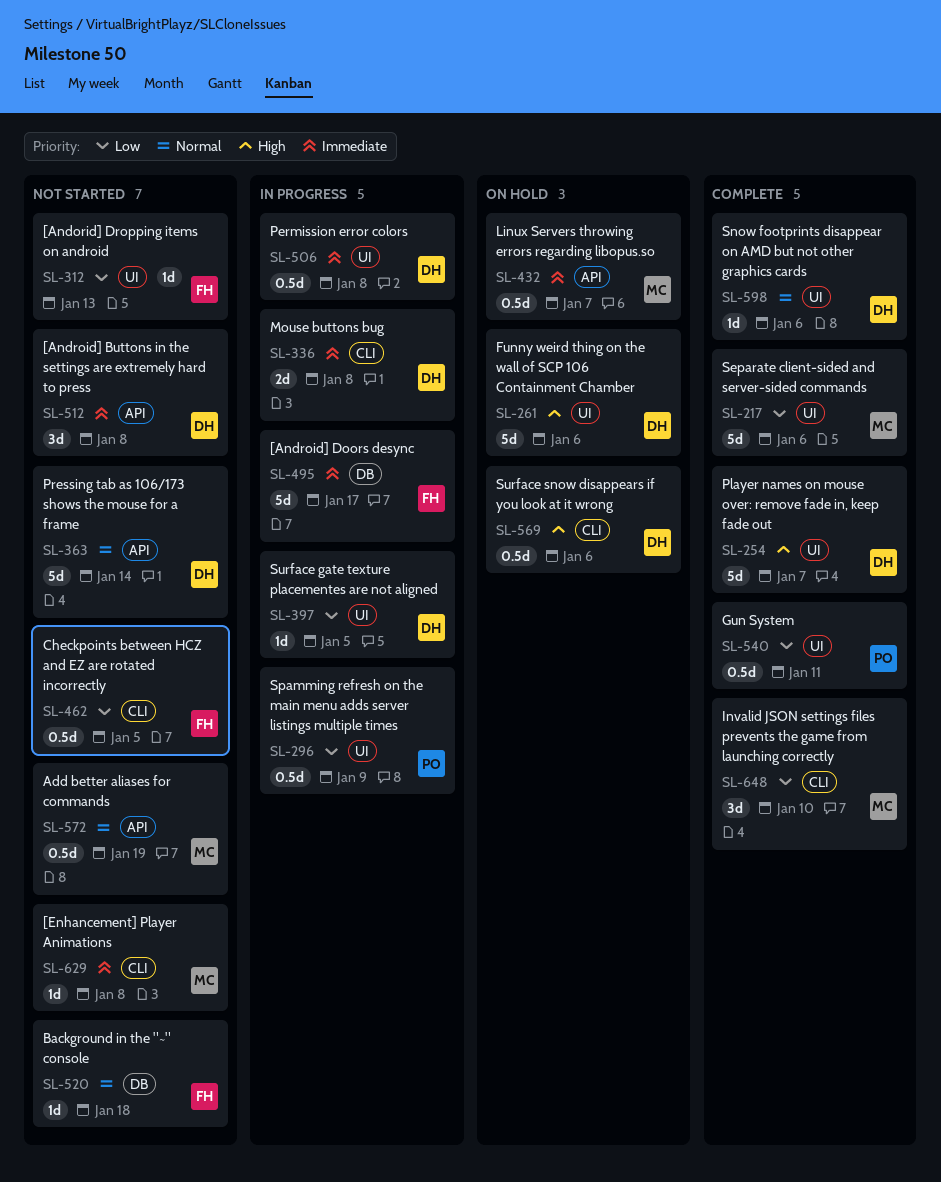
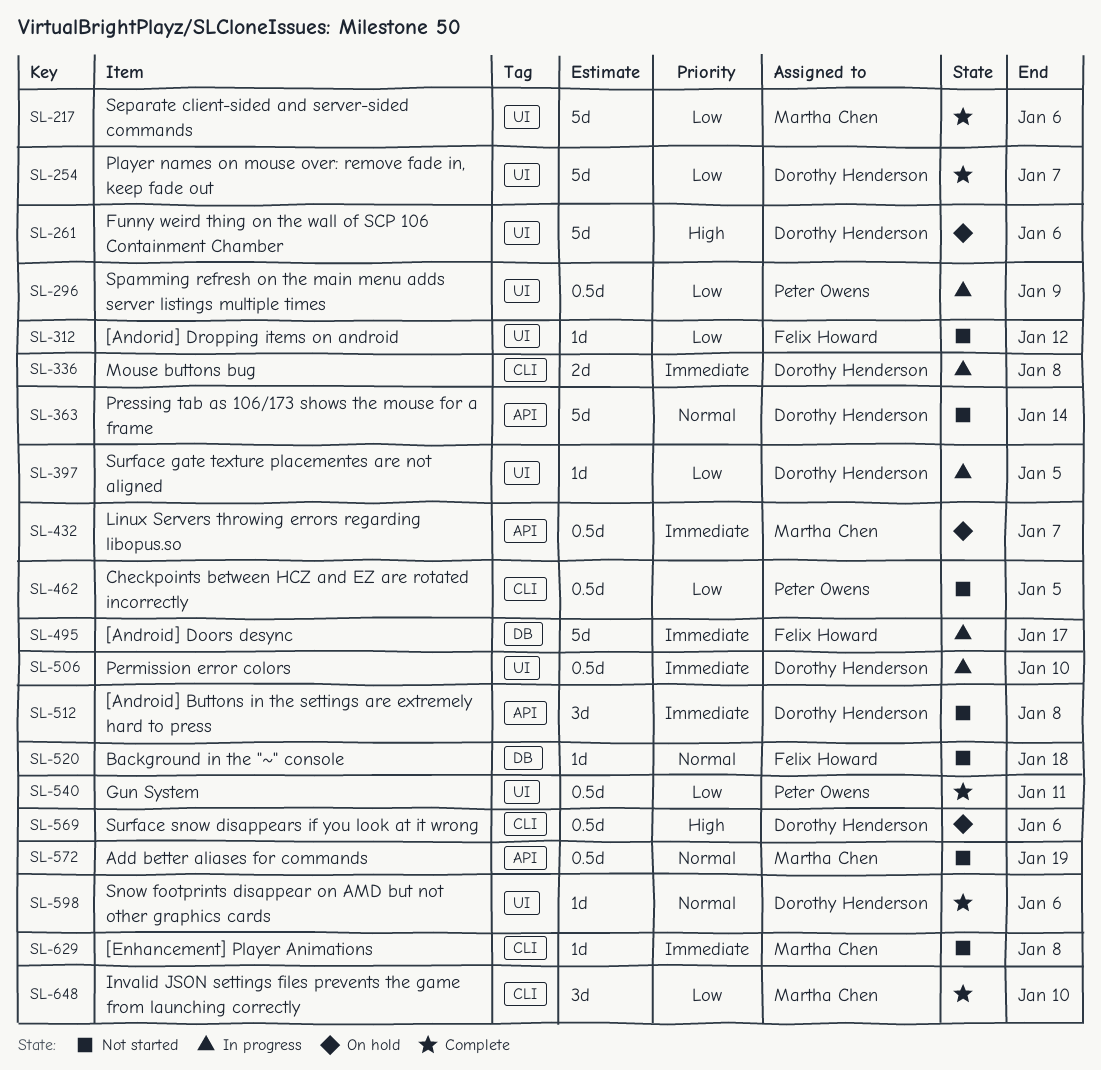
SL-254, priority: High -> Low
SL-312, due: Jan 13 -> Jan 12
SL-462, owner: Felix Howard -> Peter Owens
SL-506, due: Jan 8 -> Jan 10

